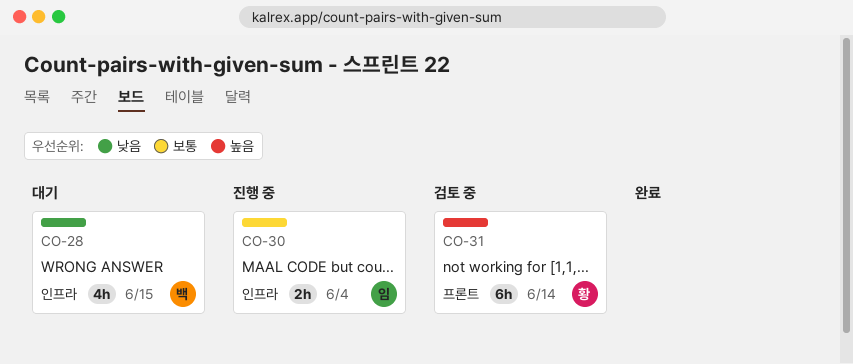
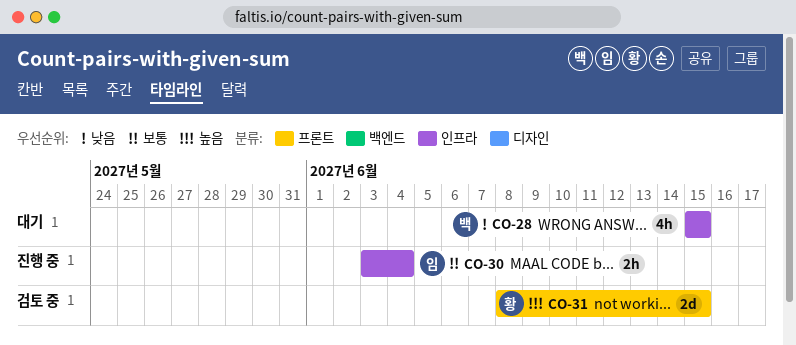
CO-31, estimate: 6h -> 2d
CO-31, due: Jun 14 -> Jun 15

